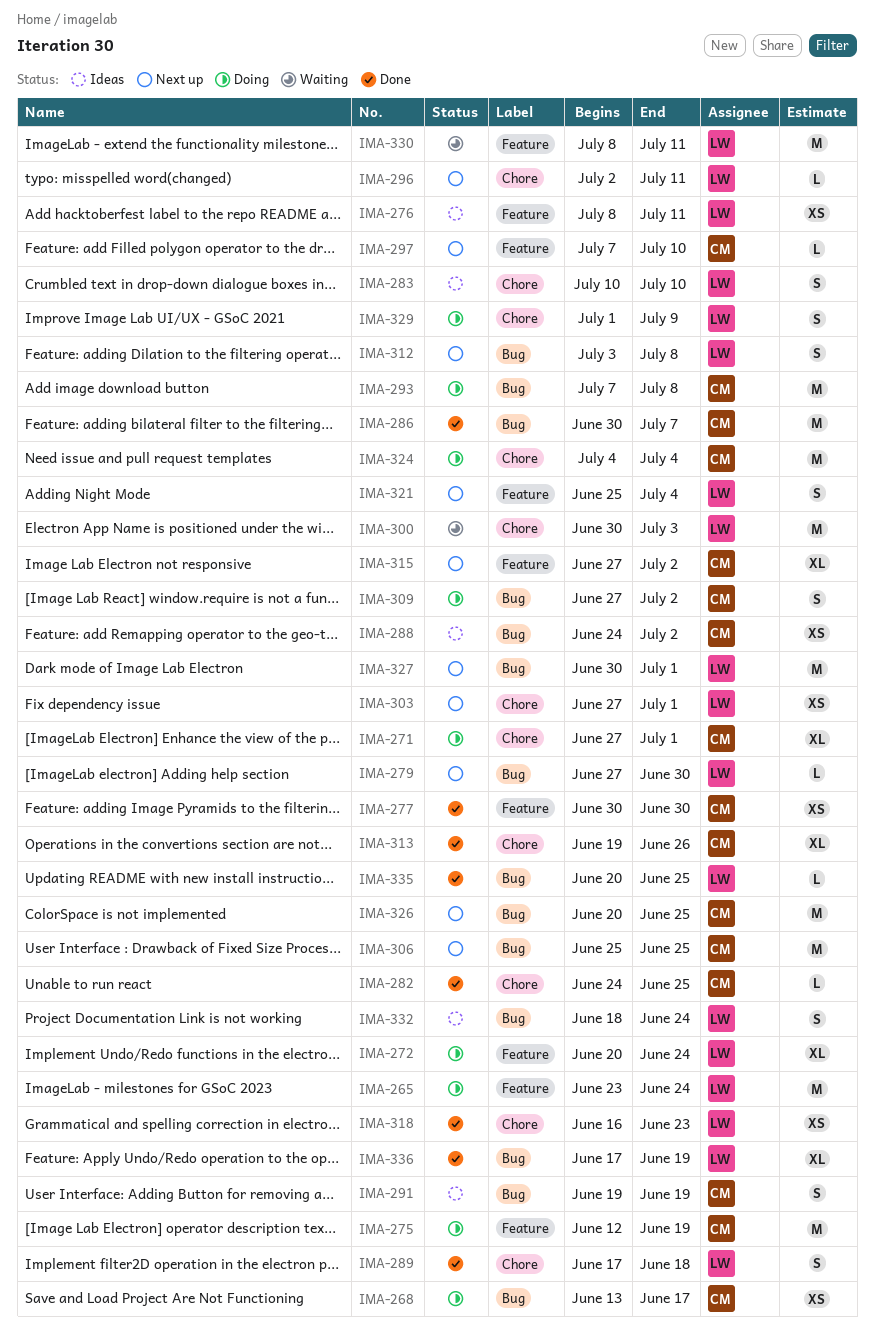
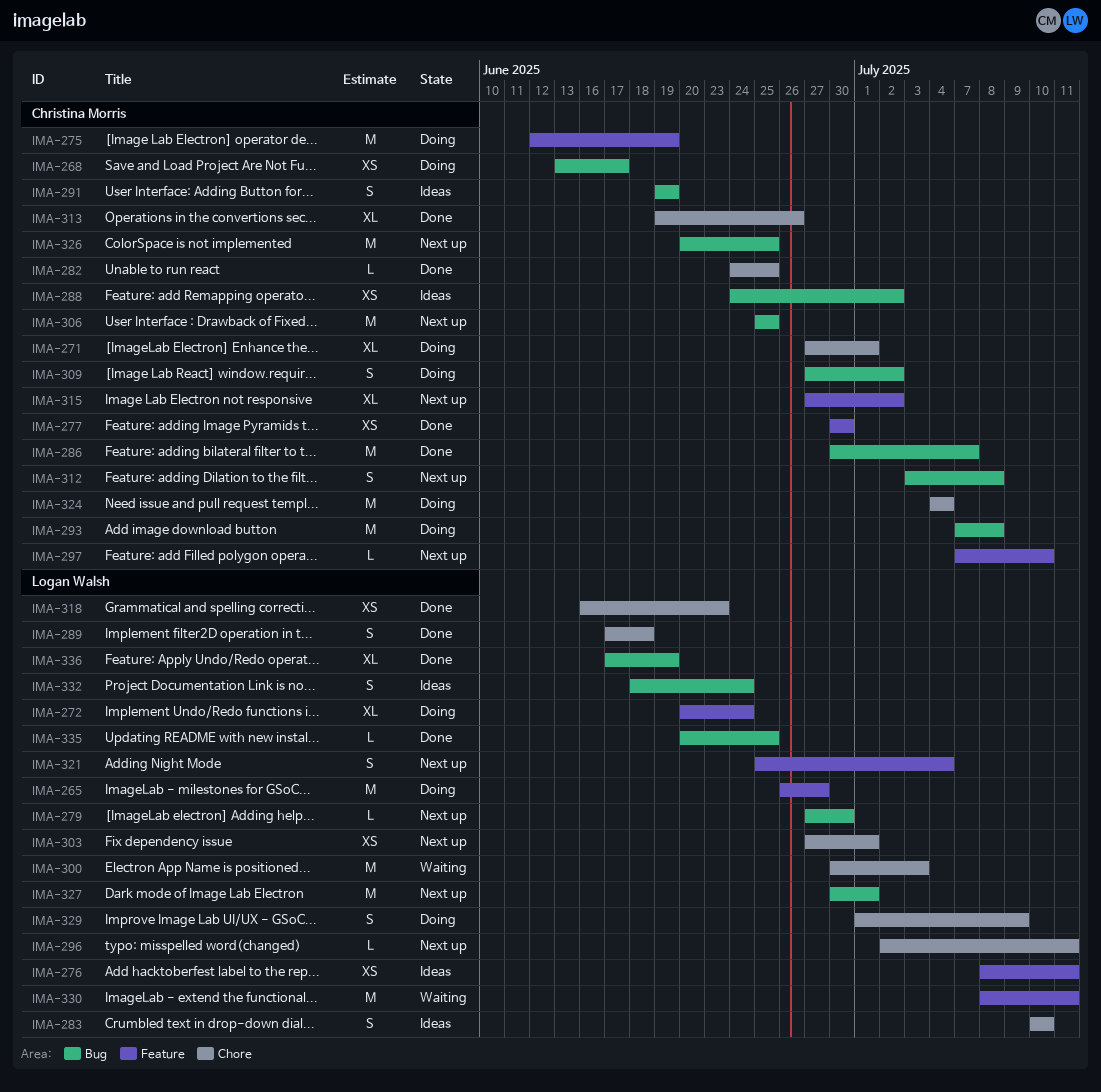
IMA-265, start: Jun 23 -> Jun 26
IMA-265, due: Jun 24 -> Jun 27
IMA-312, owner: Logan Walsh -> Christina Morris

